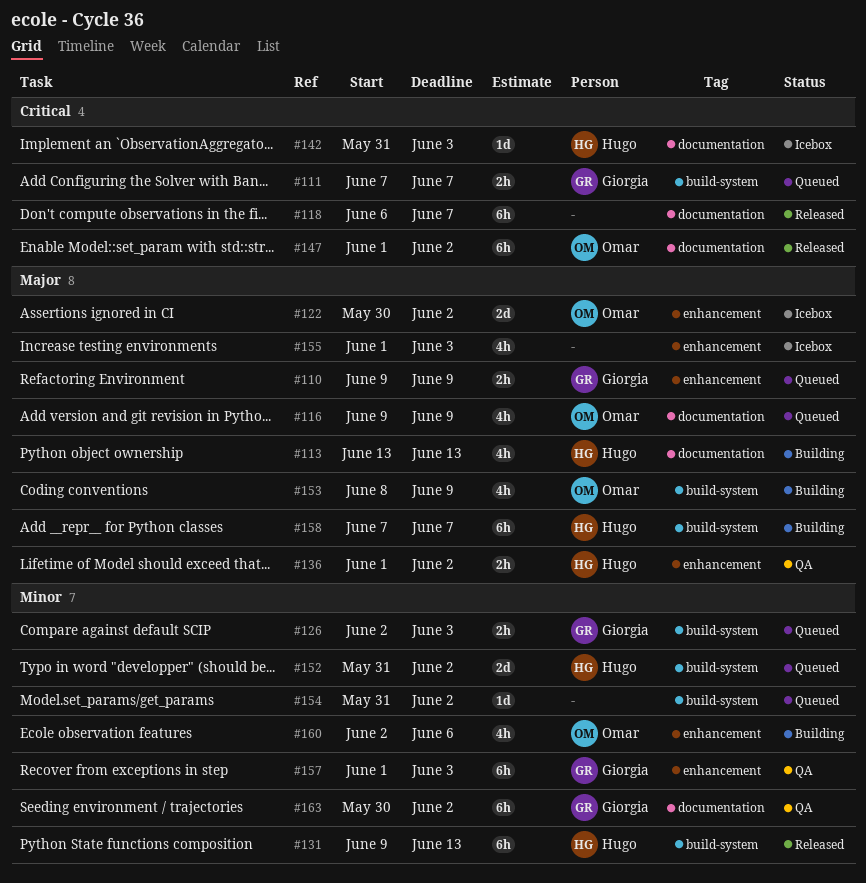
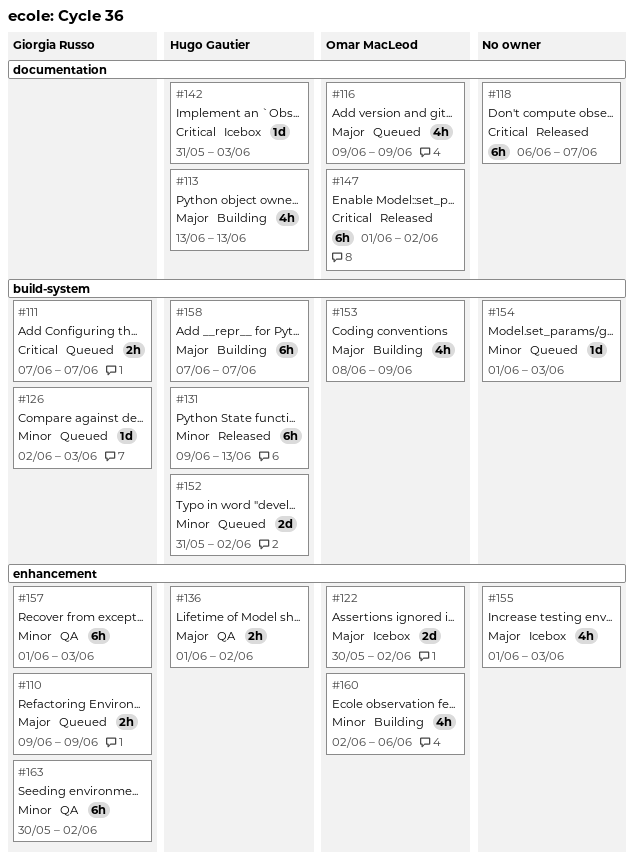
#126, estimate: 2h -> 1d
#154, start: May 31 -> Jun 1
#154, due: Jun 2 -> Jun 3
#163, label: documentation -> enhancement

